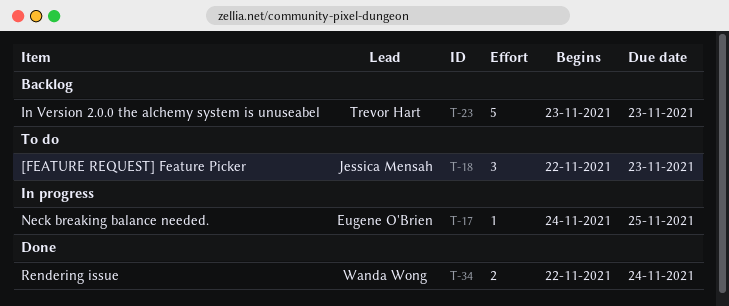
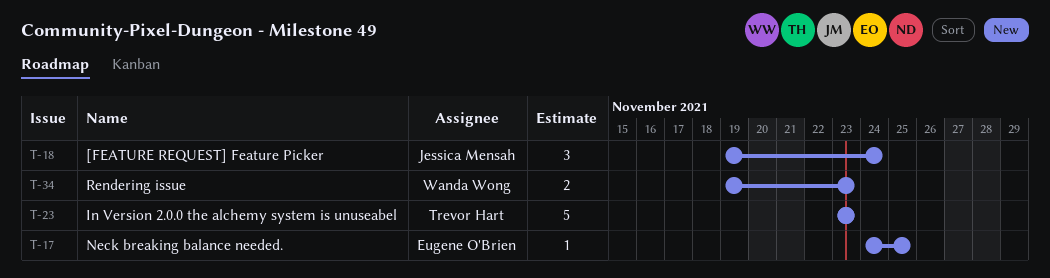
T-18, start: Nov 22 -> Nov 19
T-18, due: Nov 23 -> Nov 24
T-34, start: Nov 22 -> Nov 19
T-34, due: Nov 24 -> Nov 23

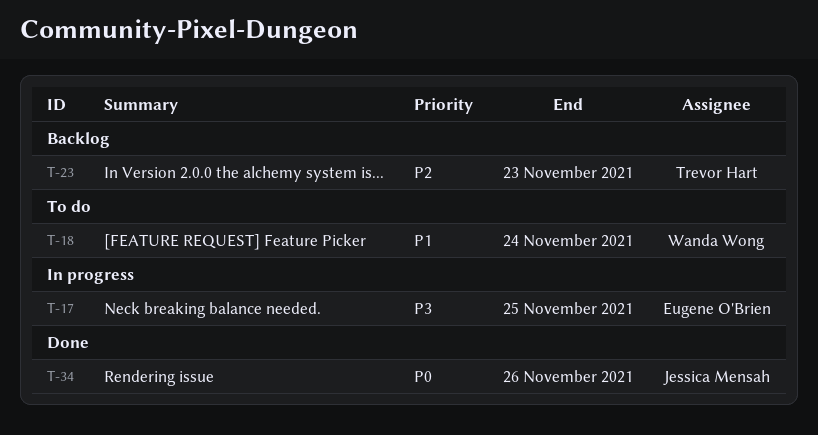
T-18, owner: Jessica Mensah -> Wanda Wong
T-34, owner: Wanda Wong -> Jessica Mensah
T-34, due: Nov 23 -> Nov 26

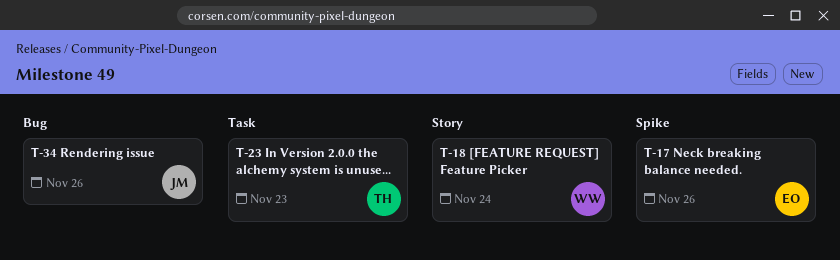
T-17, due: Nov 25 -> Nov 26

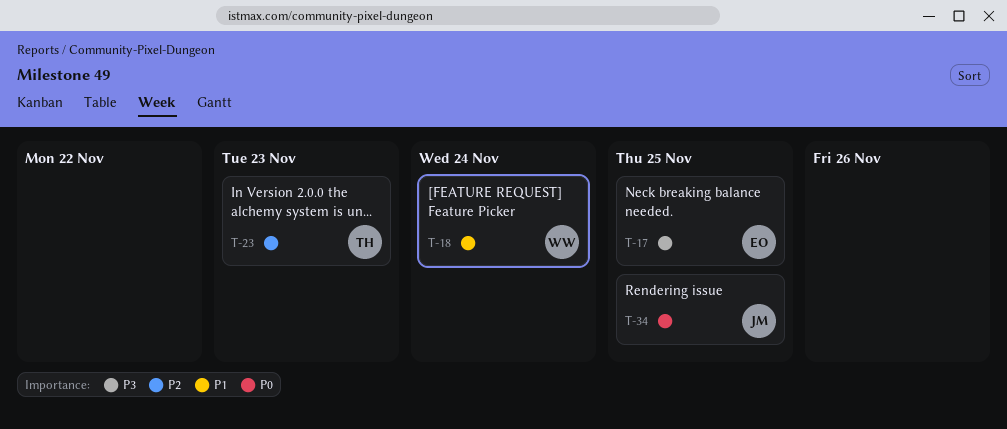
T-17, due: Nov 26 -> Nov 25
T-34, due: Nov 26 -> Nov 25

